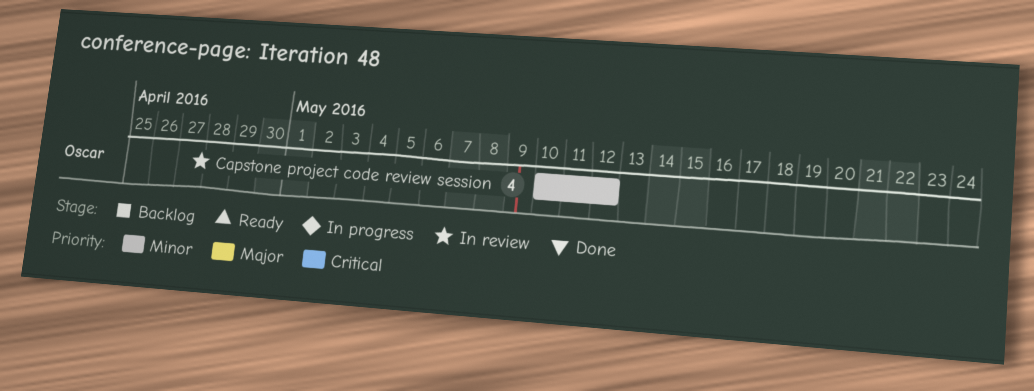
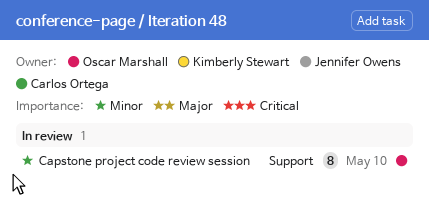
Capstone project code review session, estimate: 4 -> 8
Capstone project code review session, due: May 12 -> May 10

